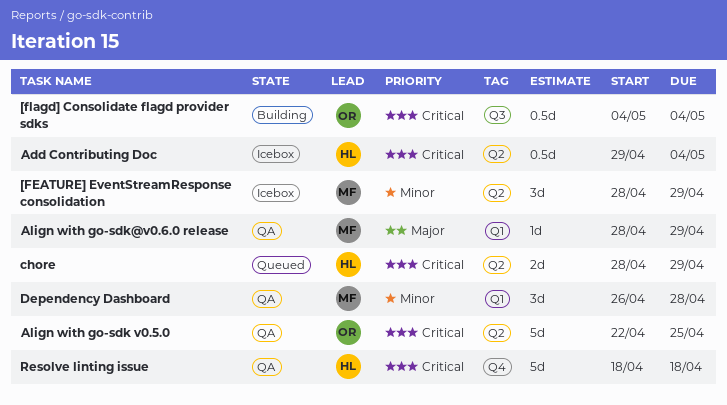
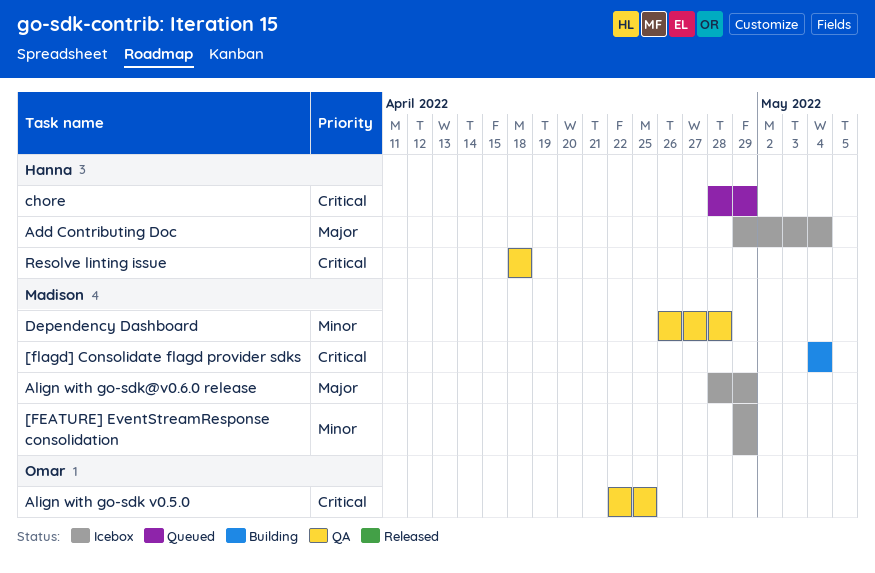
[FEATURE] EventStreamResponse consolidation, start: Apr 28 -> Apr 29
[flagd] Consolidate flagd provider sdks, owner: Omar -> Madison
Add Contributing Doc, priority: Critical -> Major
Align with go-sdk@v0.6.0 release, status: QA -> Icebox

